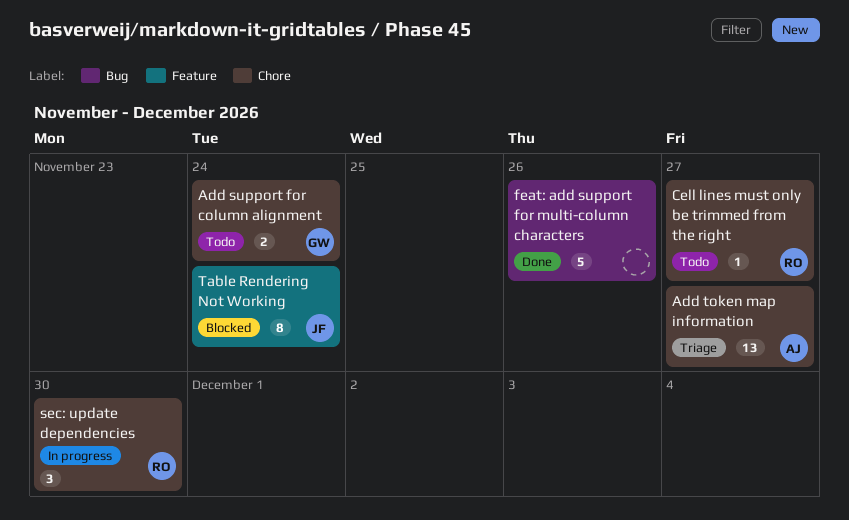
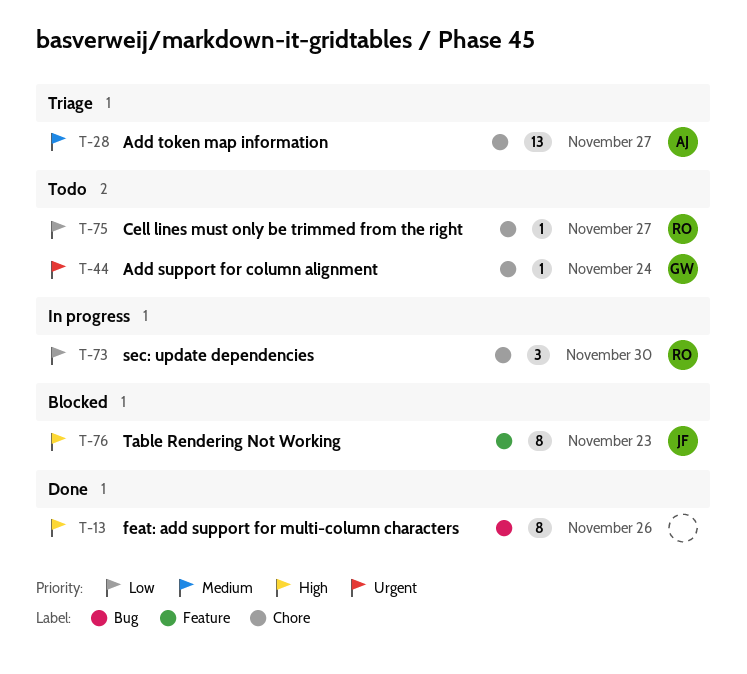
Add support for column alignment, estimate: 2 -> 1
feat: add support for multi-column characters, estimate: 5 -> 8
Table Rendering Not Working, due: Nov 24 -> Nov 23

